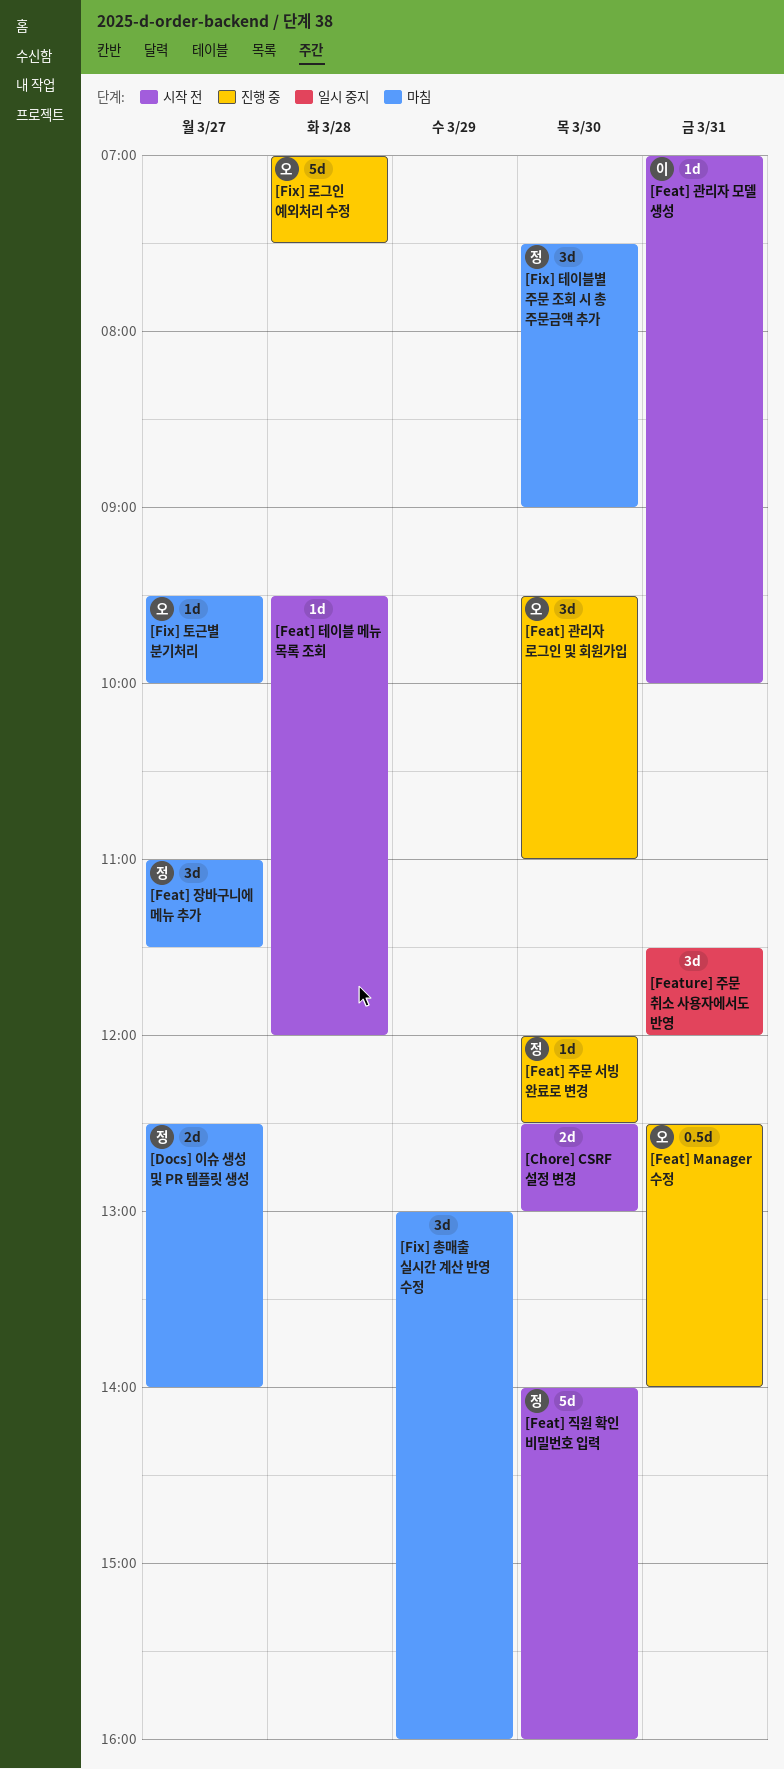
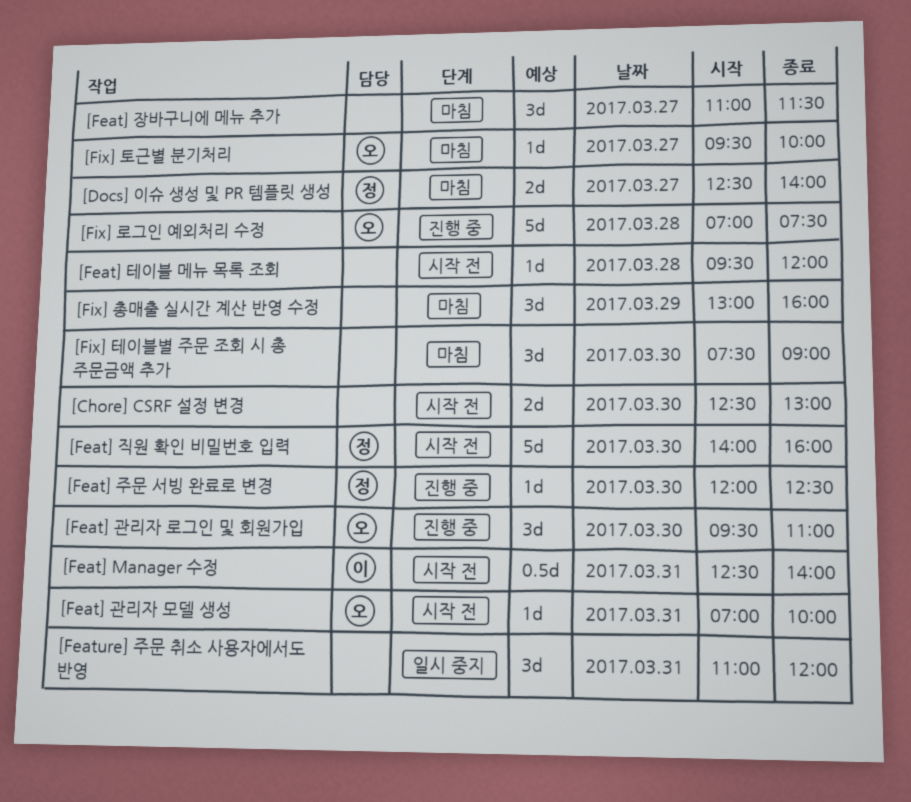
[Feat] Manager 수정, status: 진행 중 -> 시작 전
[Feat] Manager 수정, owner: 오 -> 이
[Feat] 관리자 모델 생성, owner: 이 -> 오
[Feat] 장바구니에 메뉴 추가, owner: 정 -> none
[Feature] 주문 취소 사용자에서도 반영, begins: 11:30 -> 11:00
[Fix] 테이블별 주문 조회 시 총 주문금액 추가, owner: 정 -> none

